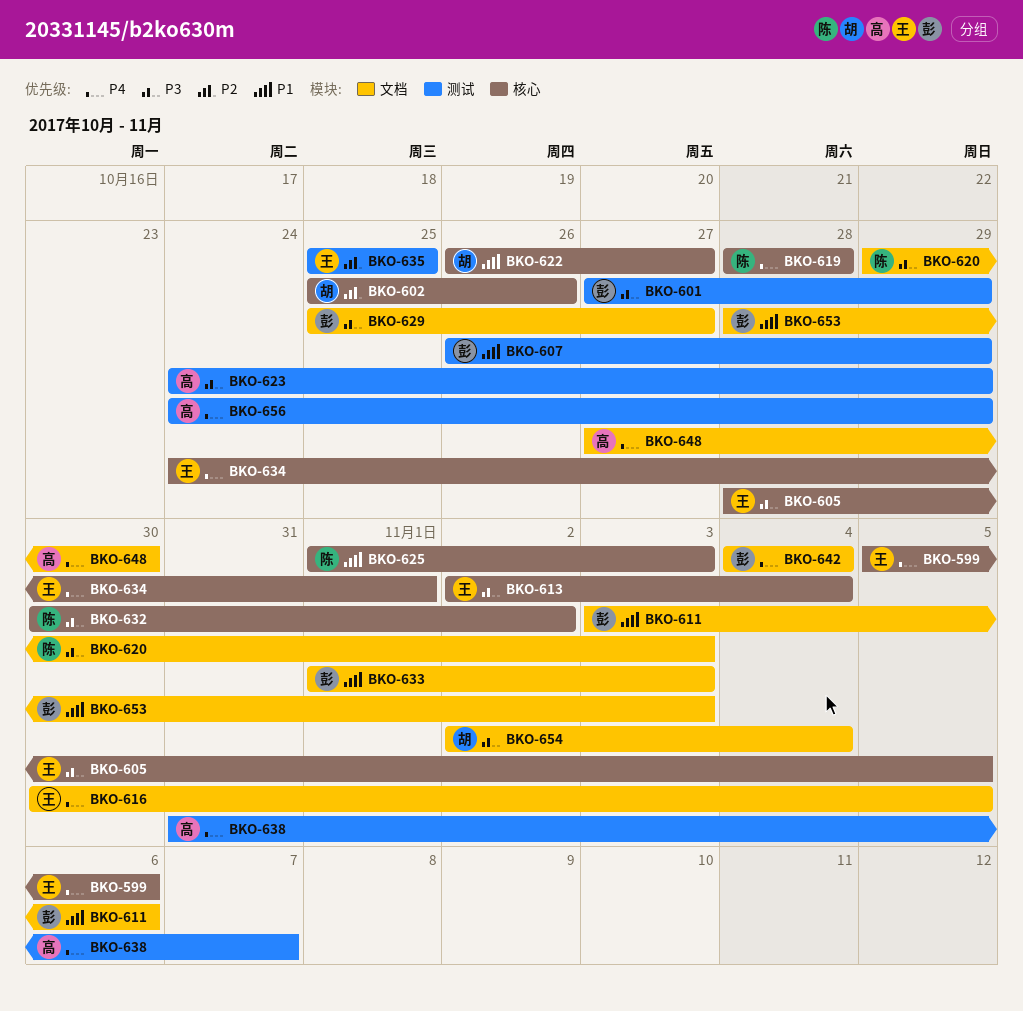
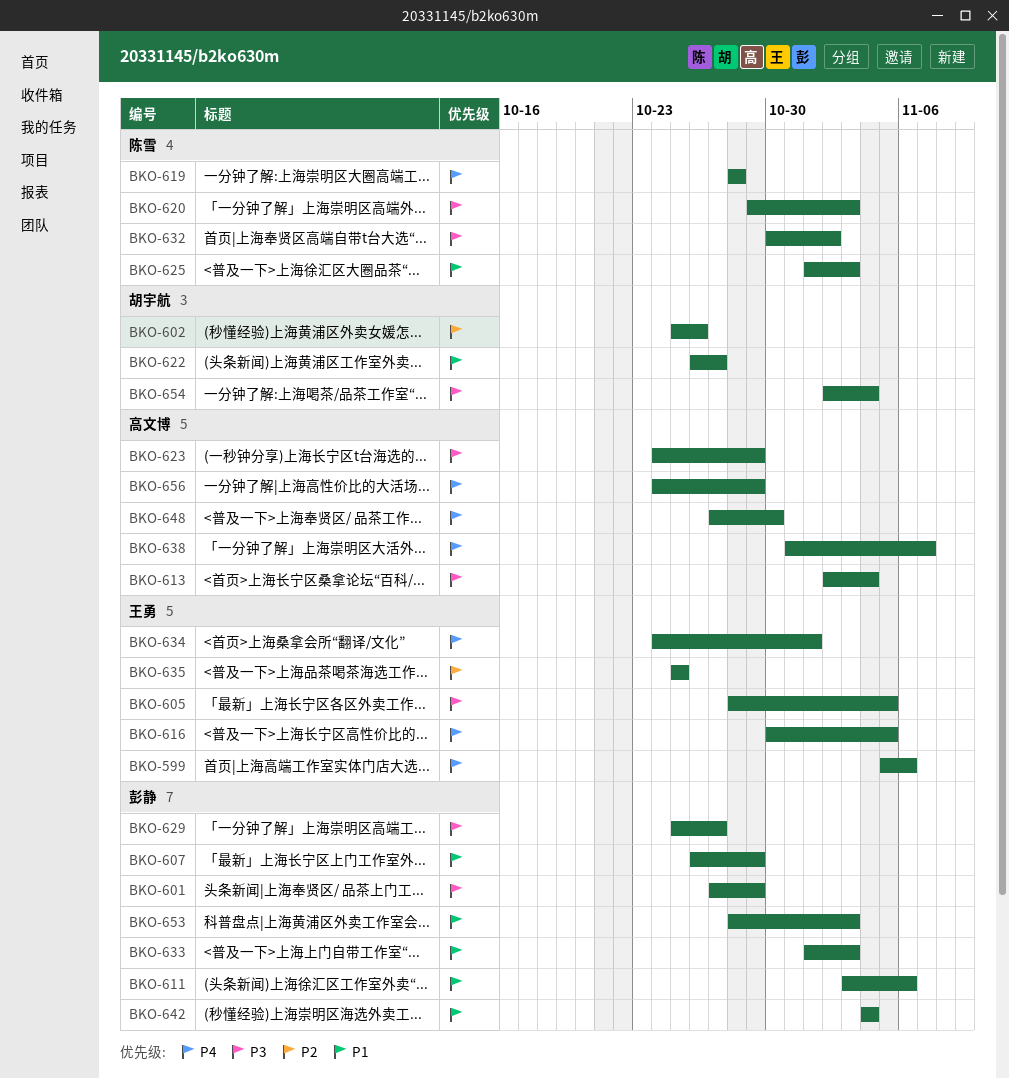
BKO-613, owner: 王勇 -> 高文博
BKO-642, priority: P4 -> P1

